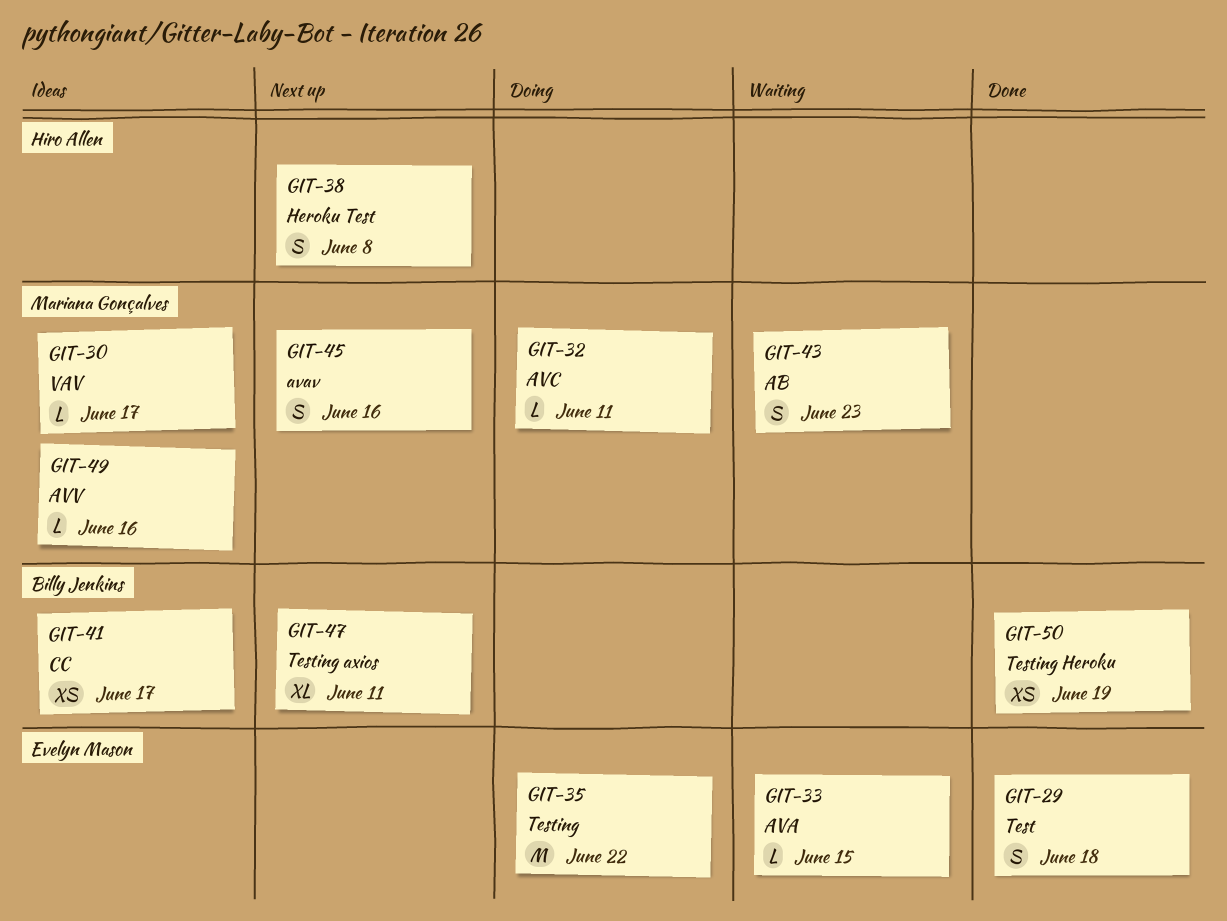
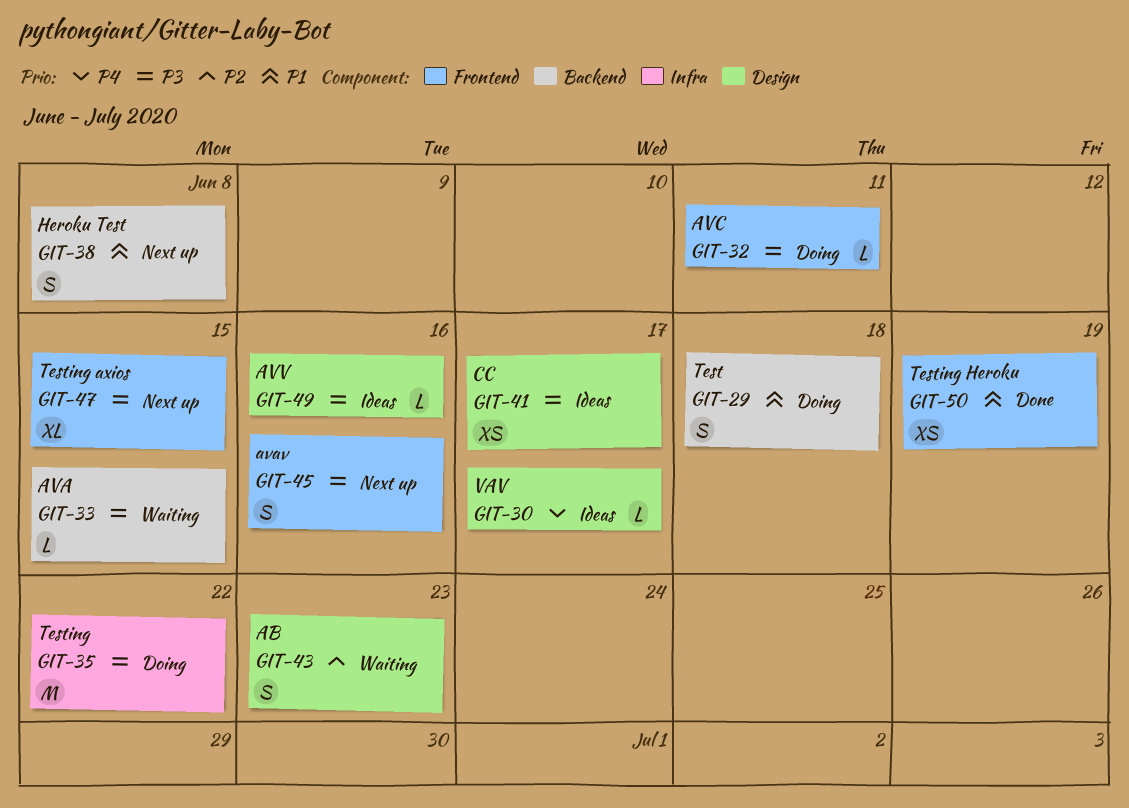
GIT-29, status: Done -> Doing
GIT-47, due: Jun 11 -> Jun 15

